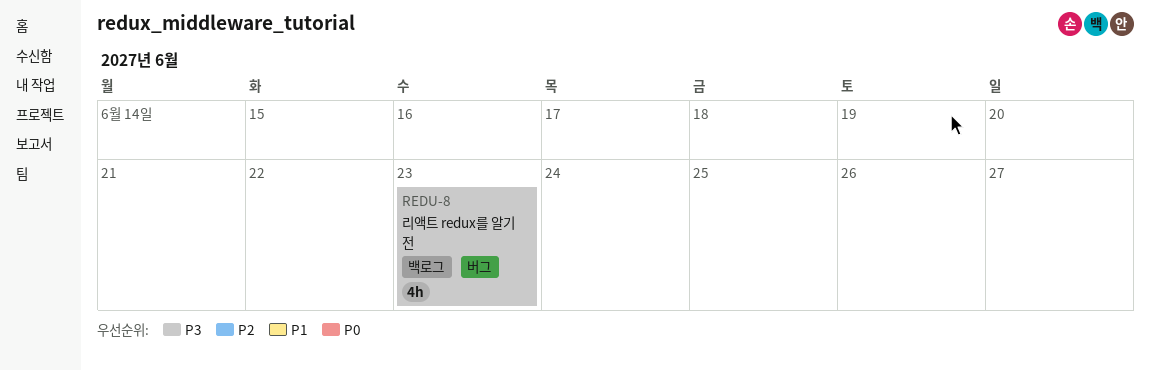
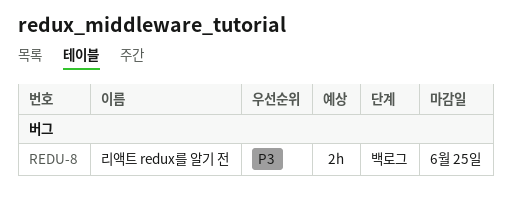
REDU-8, estimate: 4h -> 2h
REDU-8, due: Jun 23 -> Jun 25

